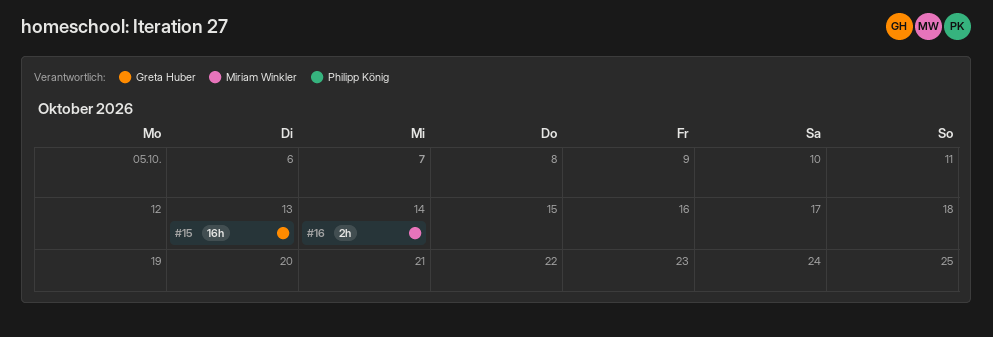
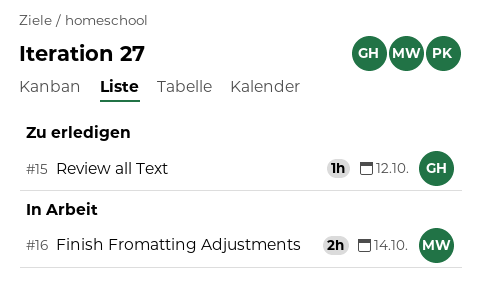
#15, estimate: 16h -> 1h
#15, due: Oct 13 -> Oct 12

